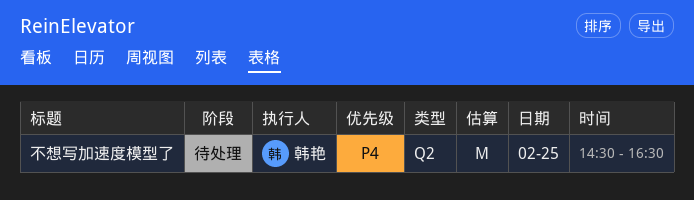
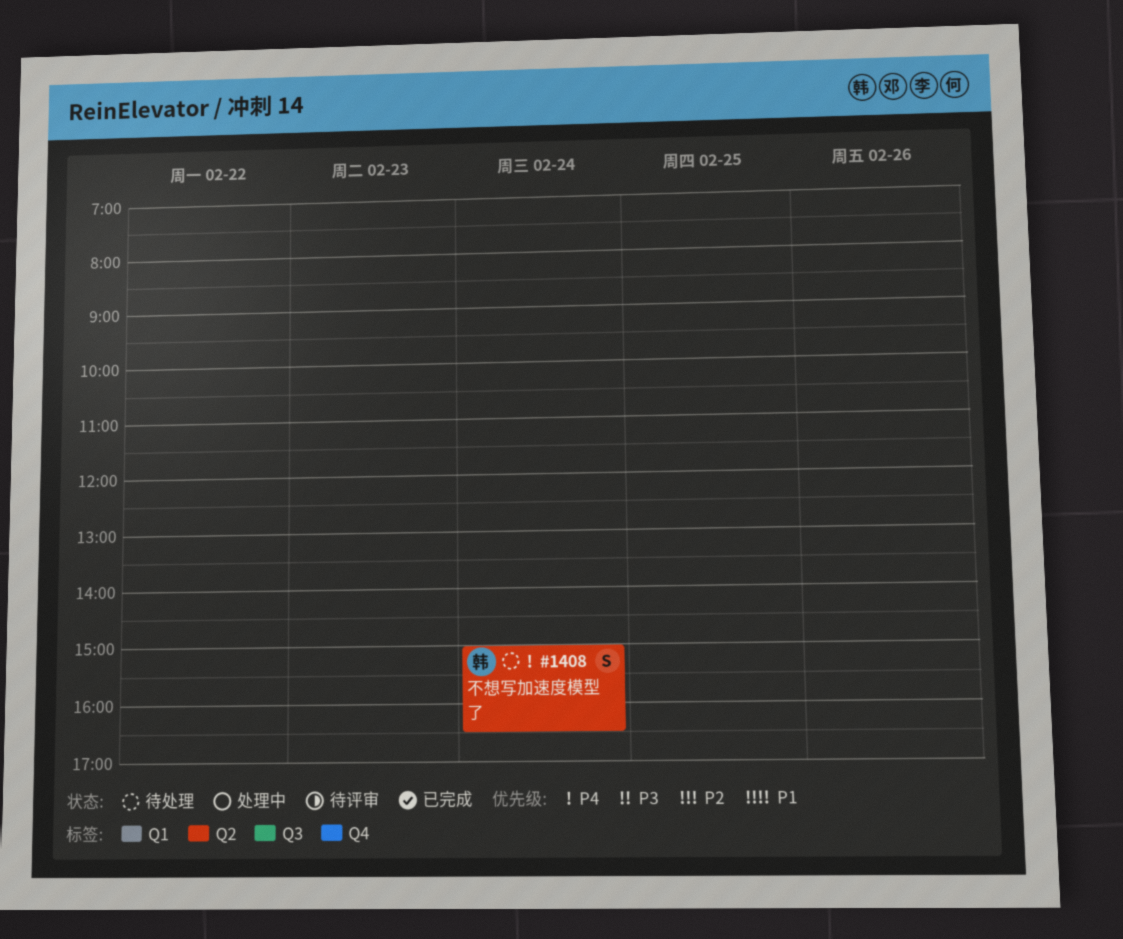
不想写加速度模型了, estimate: M -> S
不想写加速度模型了, day: Feb 25 -> Feb 24
不想写加速度模型了, begins: 14:30 -> 15:00

